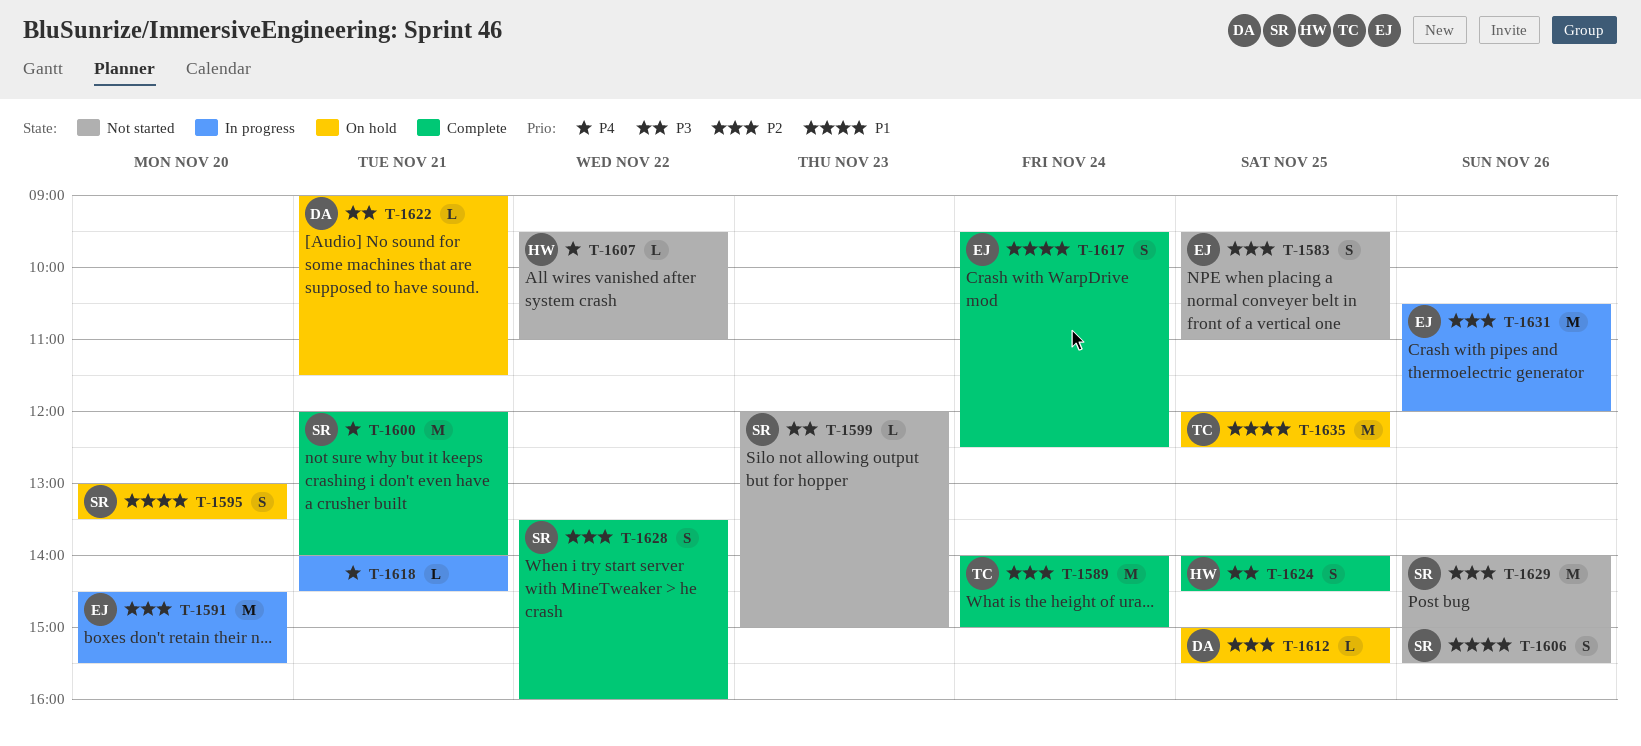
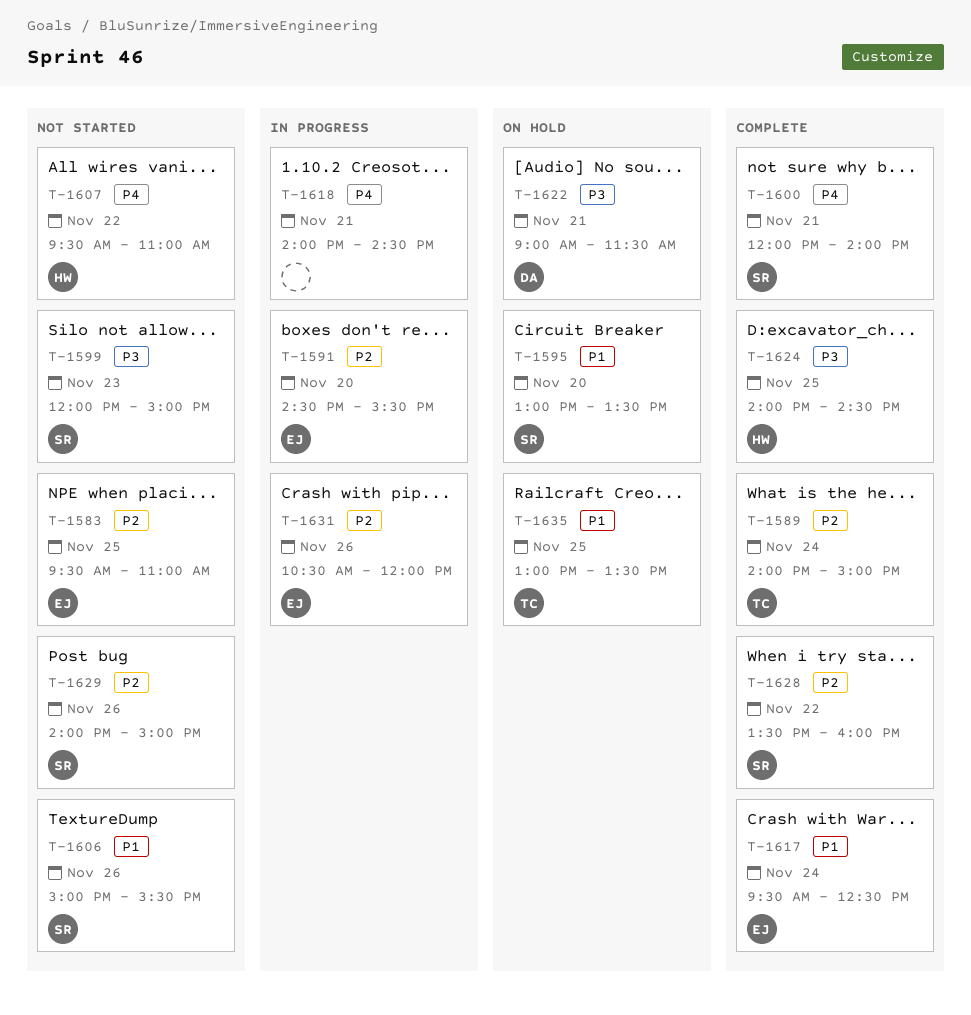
T-1612: present -> none
T-1635, begins: 12:00 -> 13:00
T-1635, ends: 12:30 -> 13:30

